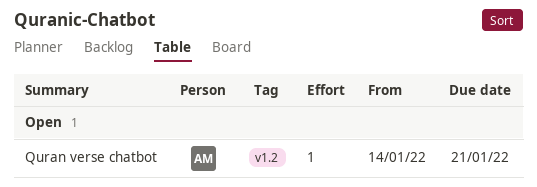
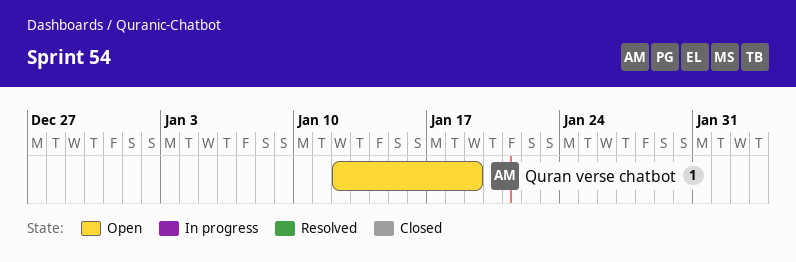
Quran verse chatbot, start: Jan 14 -> Jan 12
Quran verse chatbot, due: Jan 21 -> Jan 19

